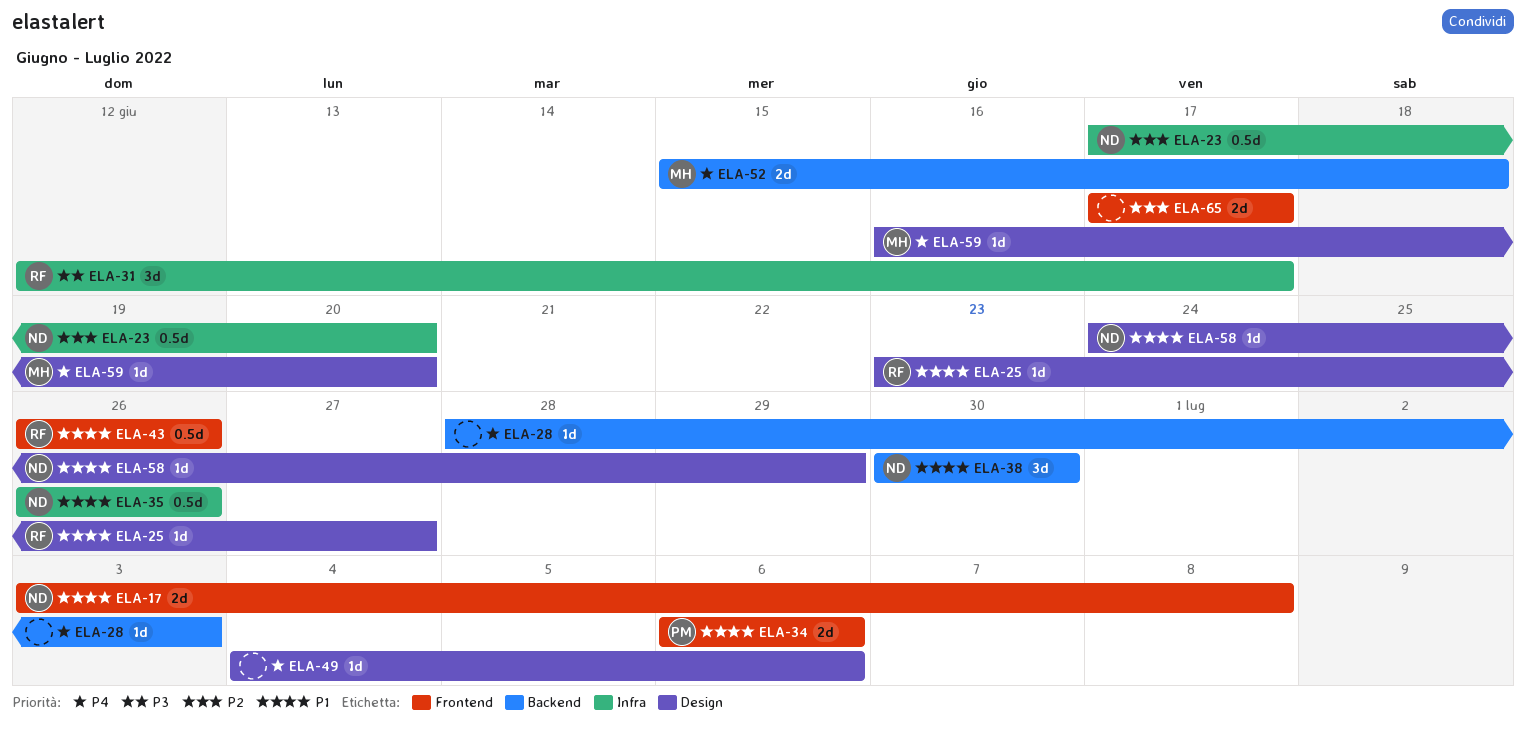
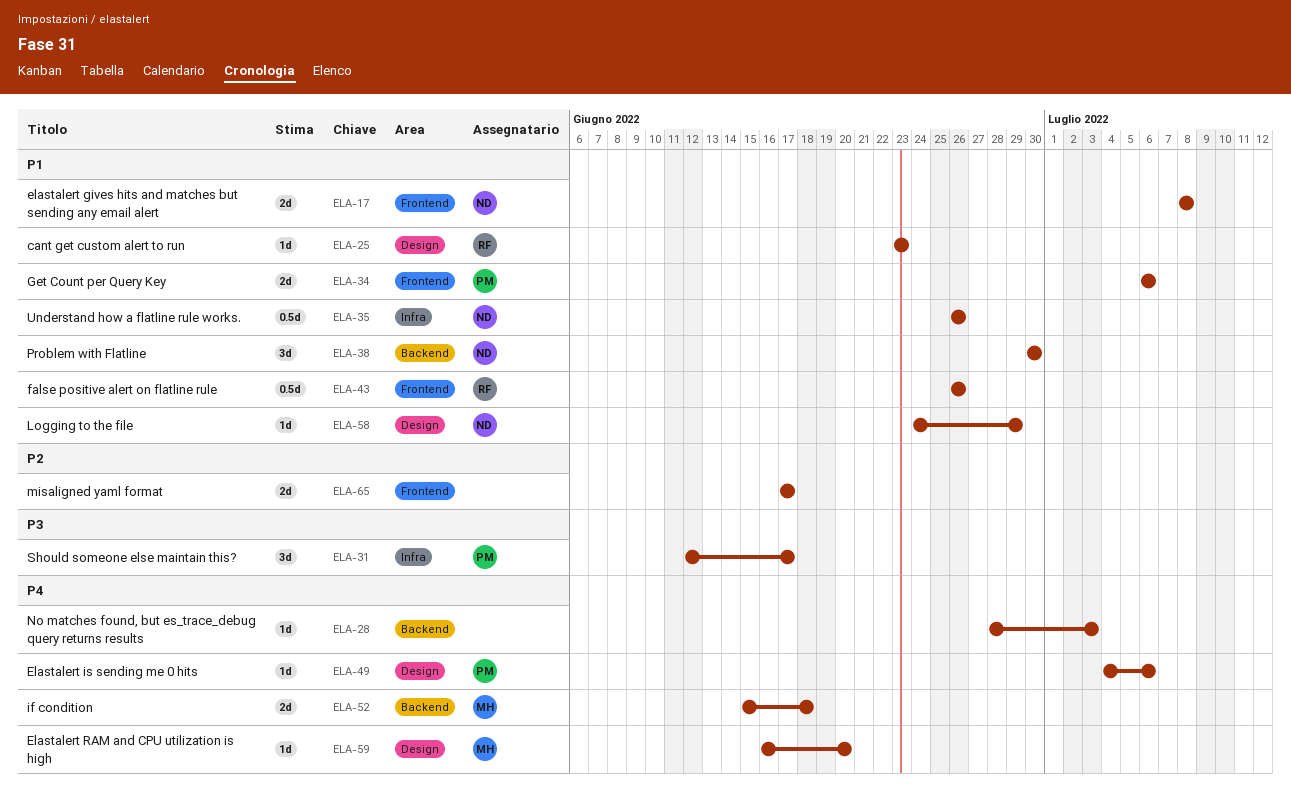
ELA-17, start: Jul 3 -> Jul 8
ELA-23: present -> none
ELA-25, due: Jun 27 -> Jun 23
ELA-31, owner: RF -> PM
ELA-49, owner: none -> PM

